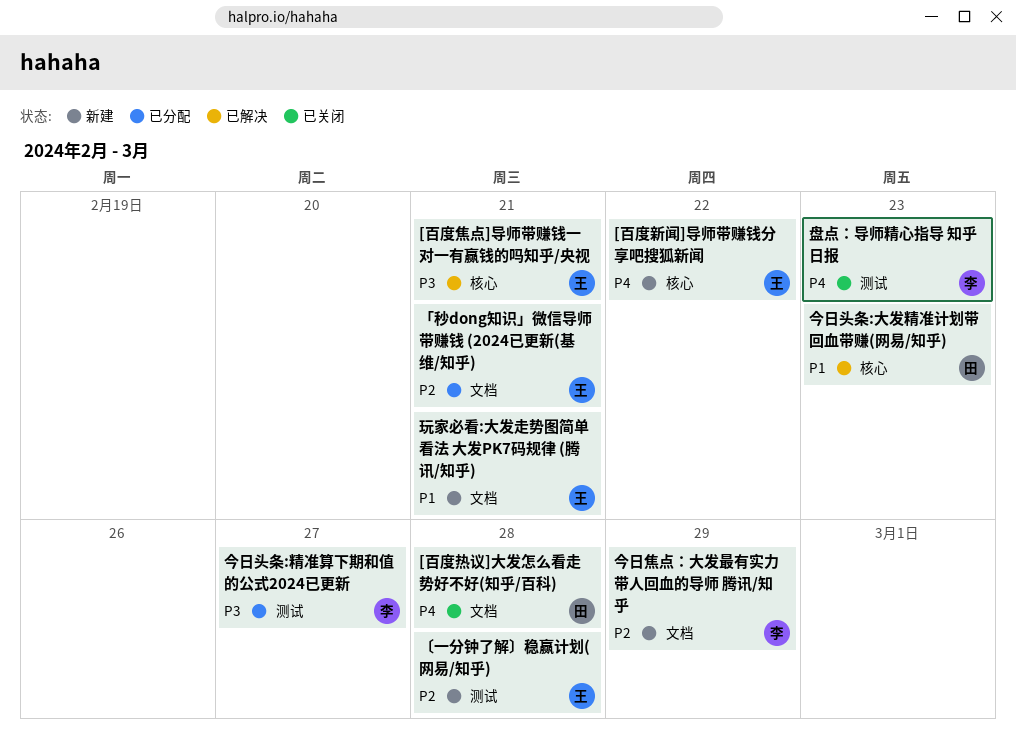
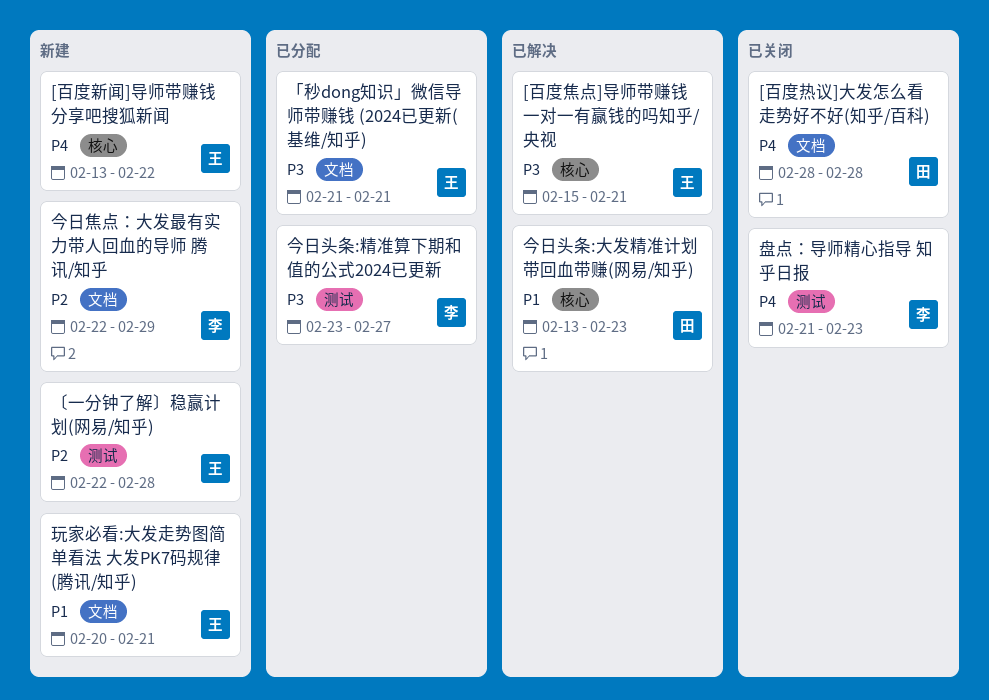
「秒dong知识」微信导师带赚钱 (2024已更新(基维/知乎), priority: P2 -> P3

